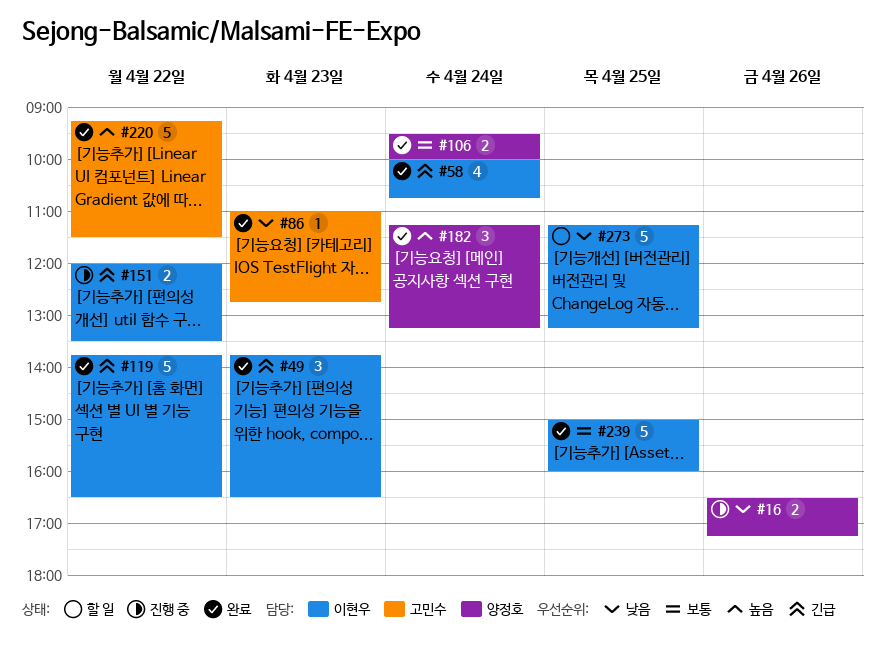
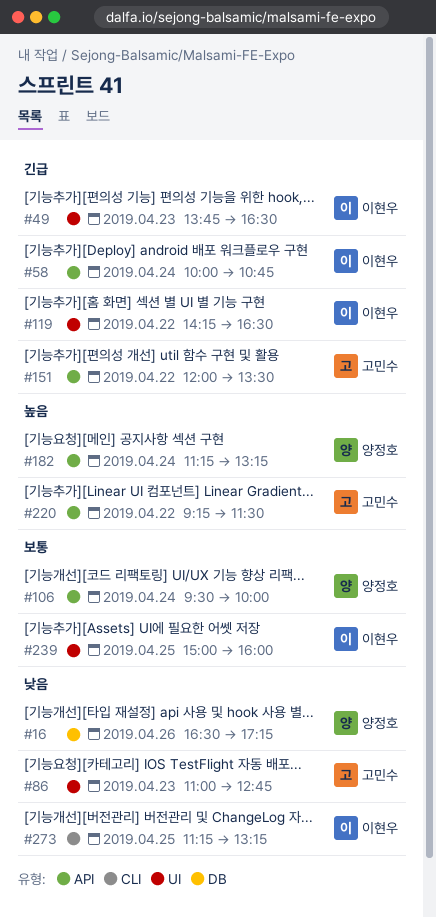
#119, begins: 13:45 -> 14:15
#151, owner: 이현우 -> 고민수

